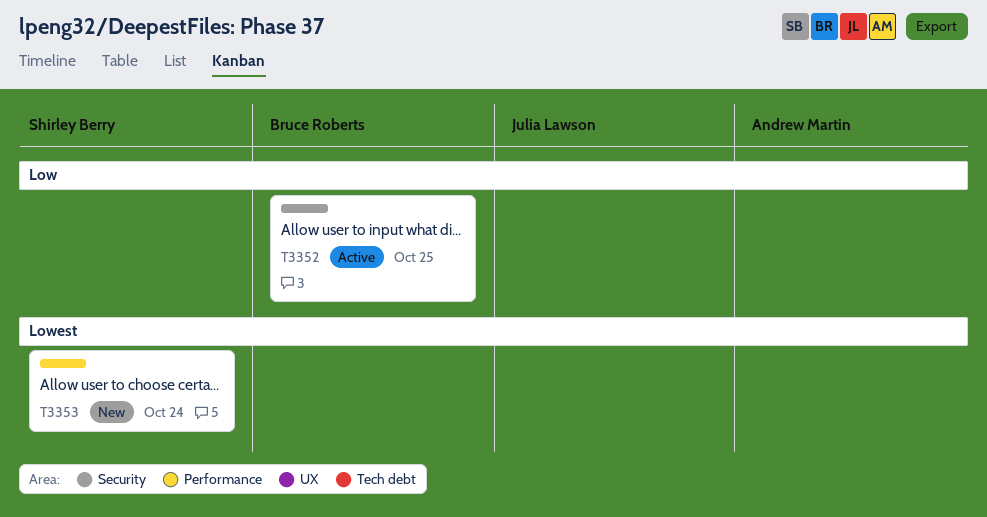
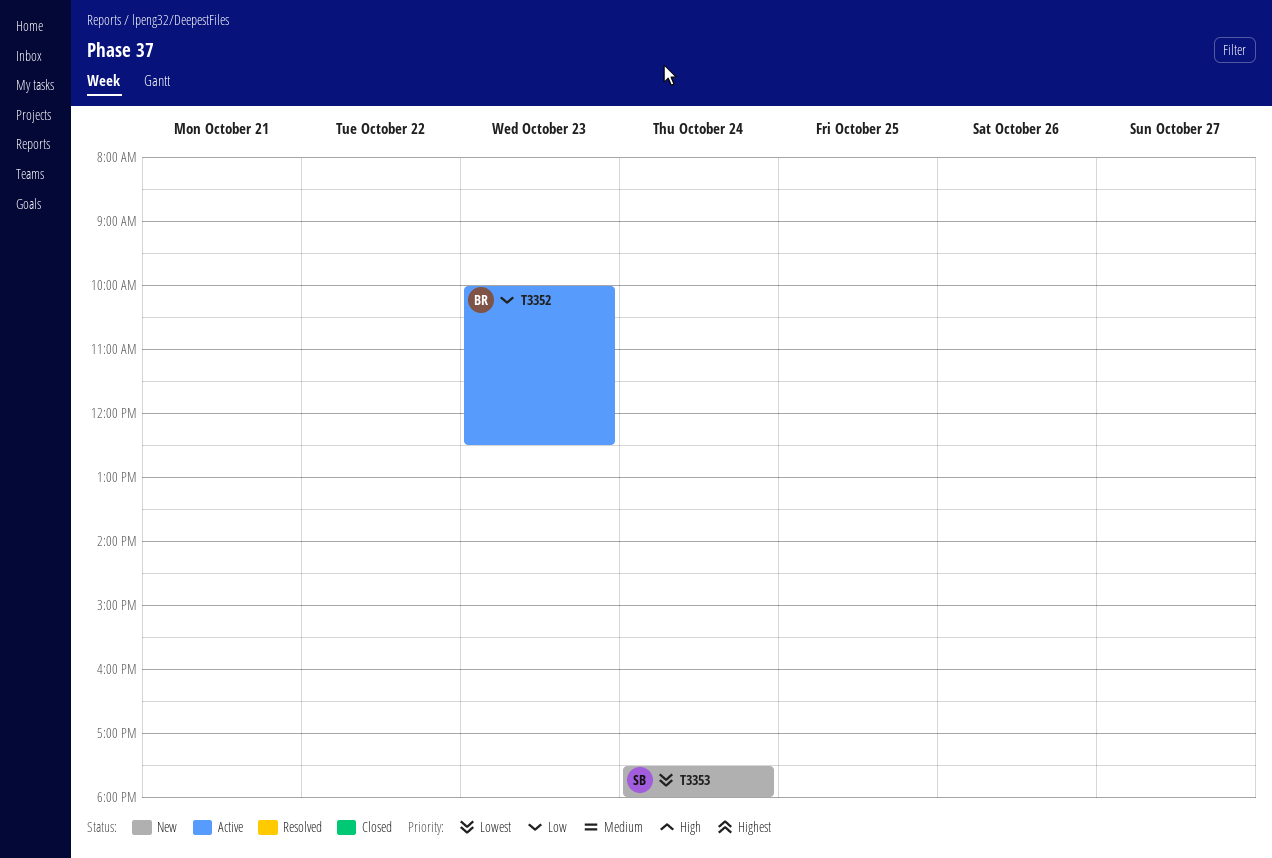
T3352, day: Oct 25 -> Oct 23

